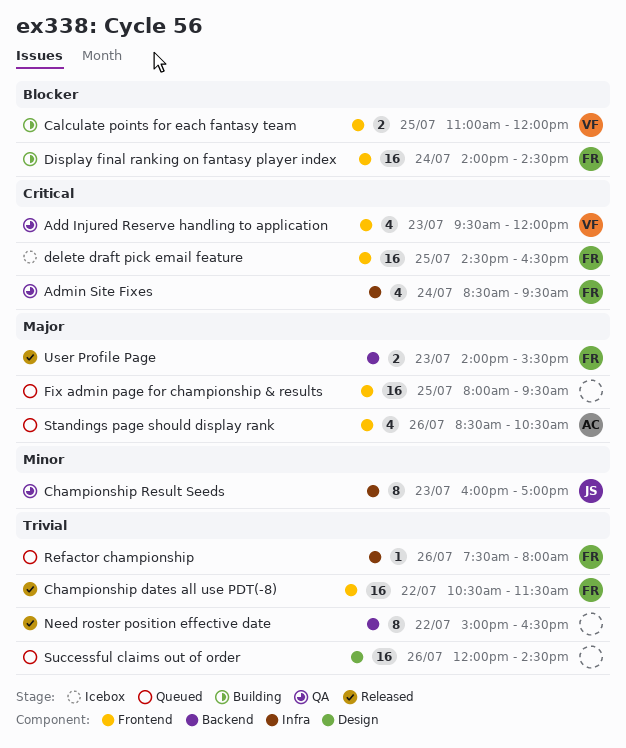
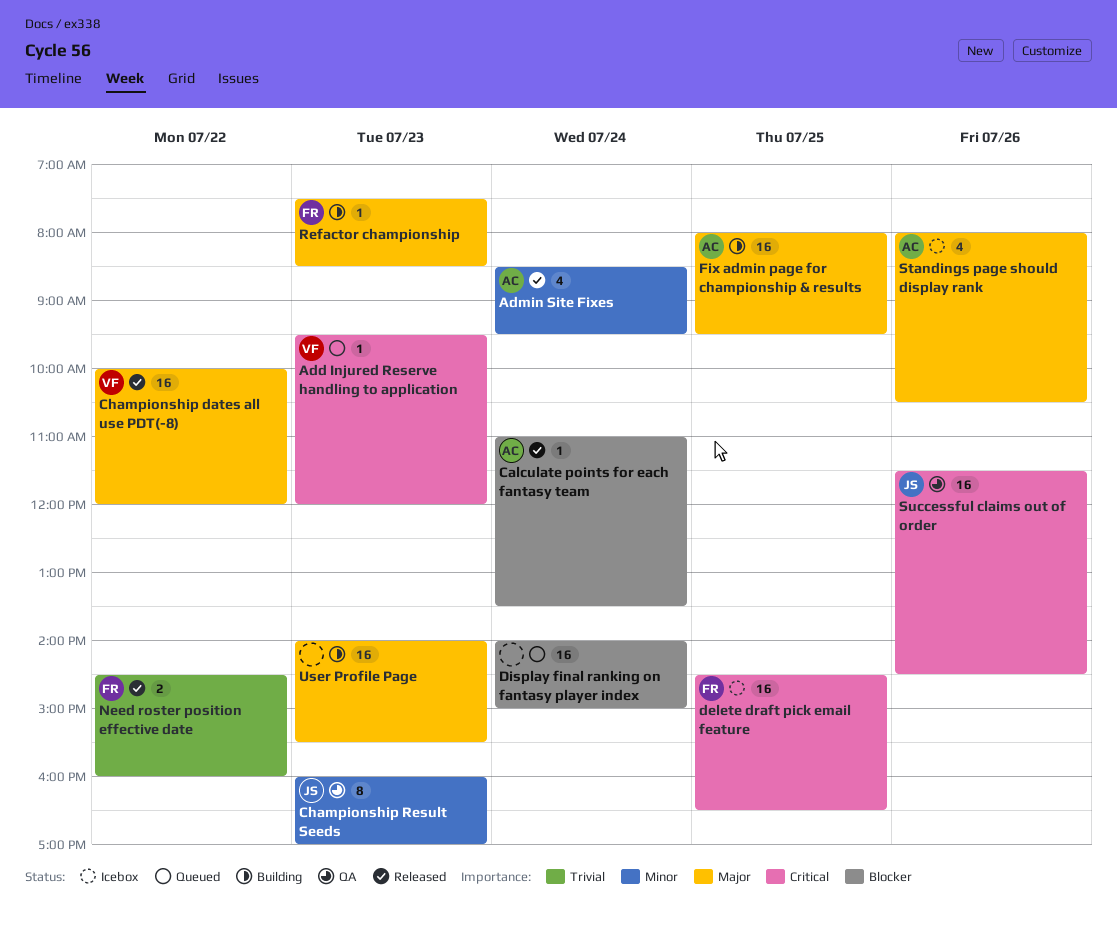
Add Injured Reserve handling to application, status: QA -> Queued
Add Injured Reserve handling to application, estimate: 4 -> 1
Admin Site Fixes, status: QA -> Released
Admin Site Fixes, owner: FR -> AC
Admin Site Fixes, priority: Critical -> Minor
Calculate points for each fantasy team, status: Building -> Released
Calculate points for each fantasy team, owner: VF -> AC
Calculate points for each fantasy team, estimate: 2 -> 1
Calculate points for each fantasy team, day: Jul 25 -> Jul 24
Calculate points for each fantasy team, ends: 12:00 -> 13:30
Championship dates all use PDT(-8), owner: FR -> VF
Championship dates all use PDT(-8), priority: Trivial -> Major
Championship dates all use PDT(-8), begins: 10:30 -> 10:00
Championship dates all use PDT(-8), ends: 11:30 -> 12:00
Display final ranking on fantasy player index, status: Building -> Queued
Display final ranking on fantasy player index, owner: FR -> none
Display final ranking on fantasy player index, ends: 14:30 -> 15:00
Fix admin page for championship & results, status: Queued -> Building
Fix admin page for championship & results, owner: none -> AC
Need roster position effective date, owner: none -> FR
Need roster position effective date, estimate: 8 -> 2
Need roster position effective date, begins: 15:00 -> 14:30
Need roster position effective date, ends: 16:30 -> 16:00
Refactor championship, status: Queued -> Building
Refactor championship, priority: Trivial -> Major
Refactor championship, day: Jul 26 -> Jul 23
Refactor championship, ends: 08:00 -> 08:30
Standings page should display rank, status: Queued -> Icebox
Standings page should display rank, begins: 08:30 -> 08:00
Successful claims out of order, status: Queued -> QA
Successful claims out of order, owner: none -> JS
Successful claims out of order, priority: Trivial -> Critical
Successful claims out of order, begins: 12:00 -> 11:30
User Profile Page, status: Released -> Building
User Profile Page, owner: FR -> none
User Profile Page, estimate: 2 -> 16

